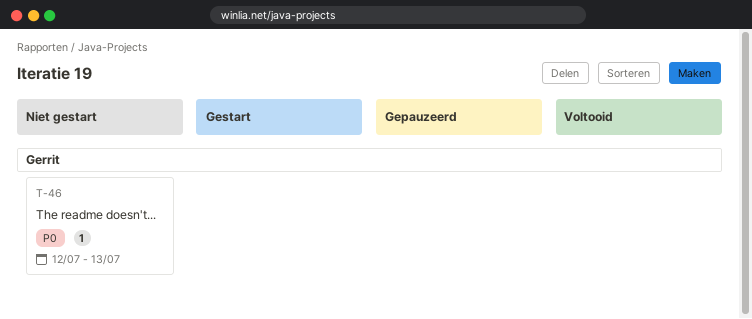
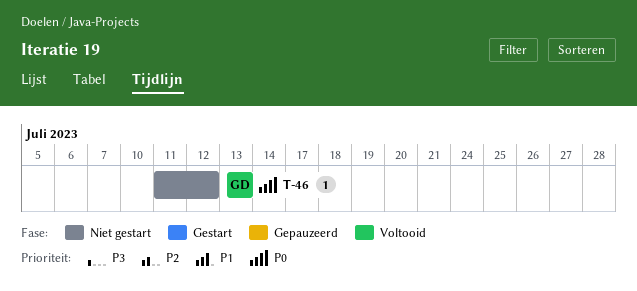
T-46, start: Jul 12 -> Jul 11
T-46, due: Jul 13 -> Jul 12

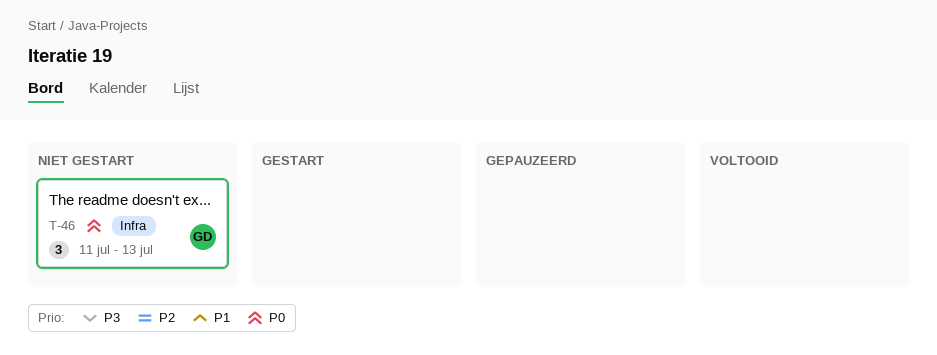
T-46, estimate: 1 -> 3
T-46, due: Jul 12 -> Jul 13

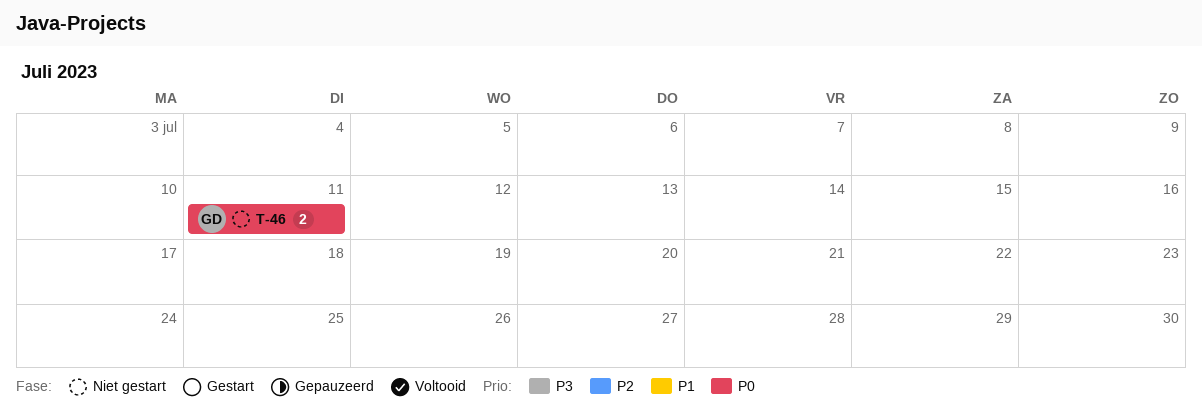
T-46, estimate: 3 -> 2
T-46, due: Jul 13 -> Jul 11

